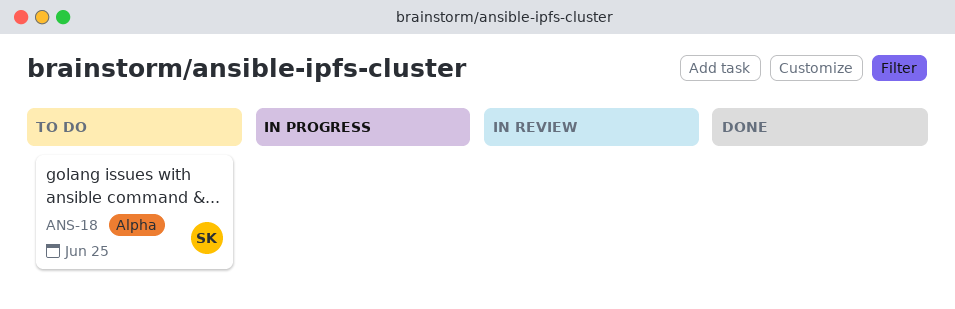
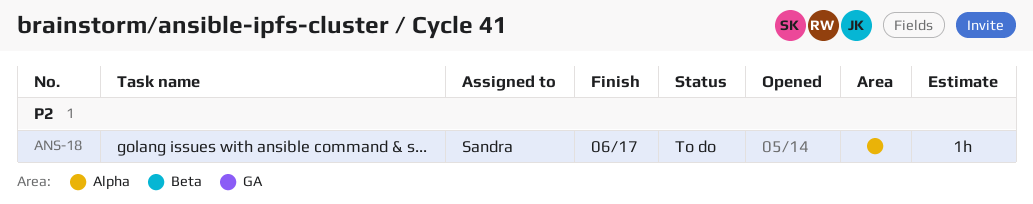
ANS-18, due: Jun 25 -> Jun 17

